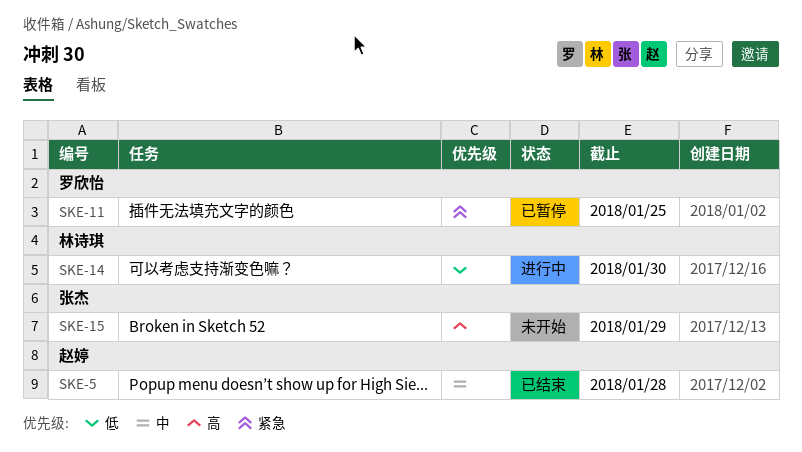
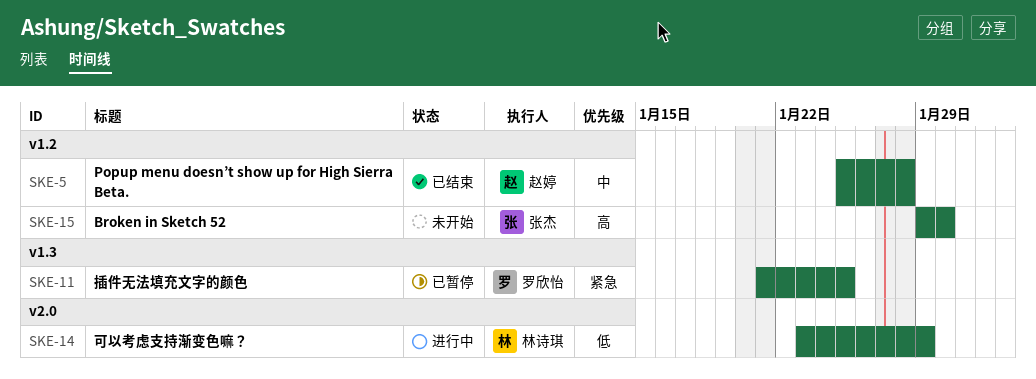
SKE-14, due: Jan 30 -> Jan 29
SKE-15, due: Jan 29 -> Jan 30

